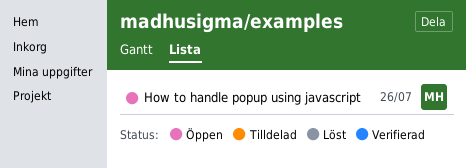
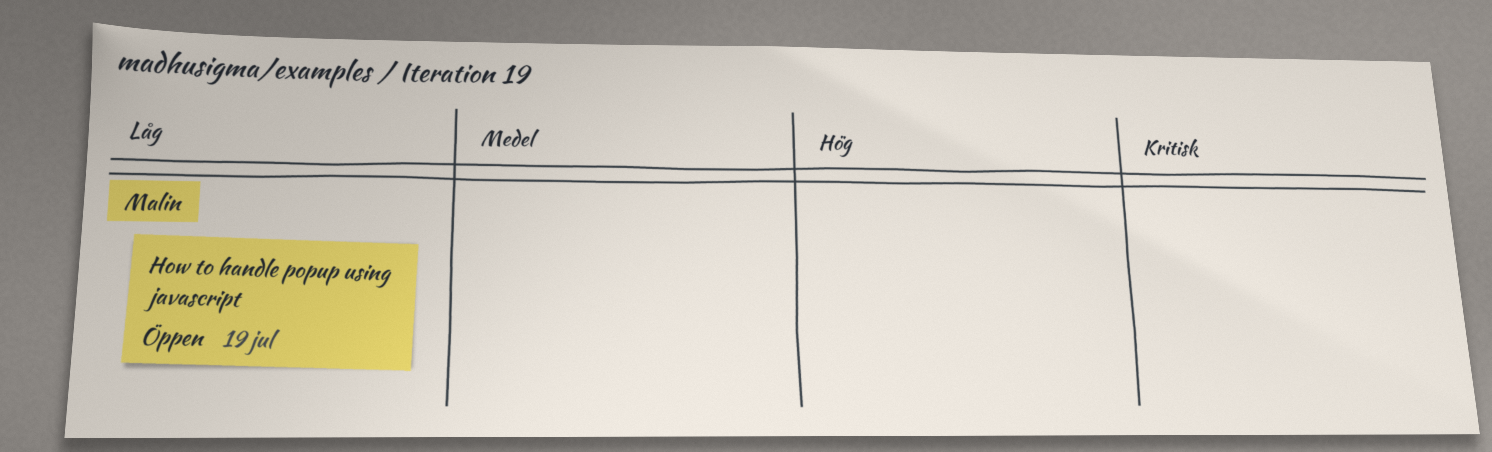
How to handle popup using javascript, due: Jul 26 -> Jul 19

